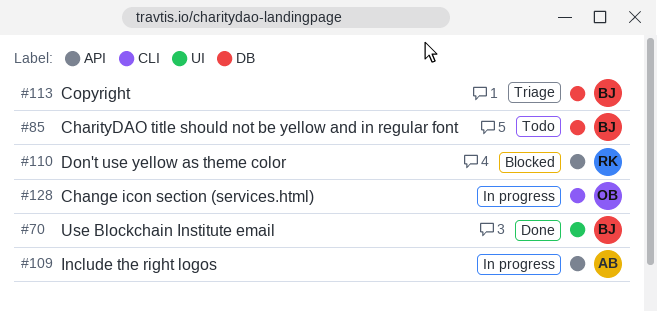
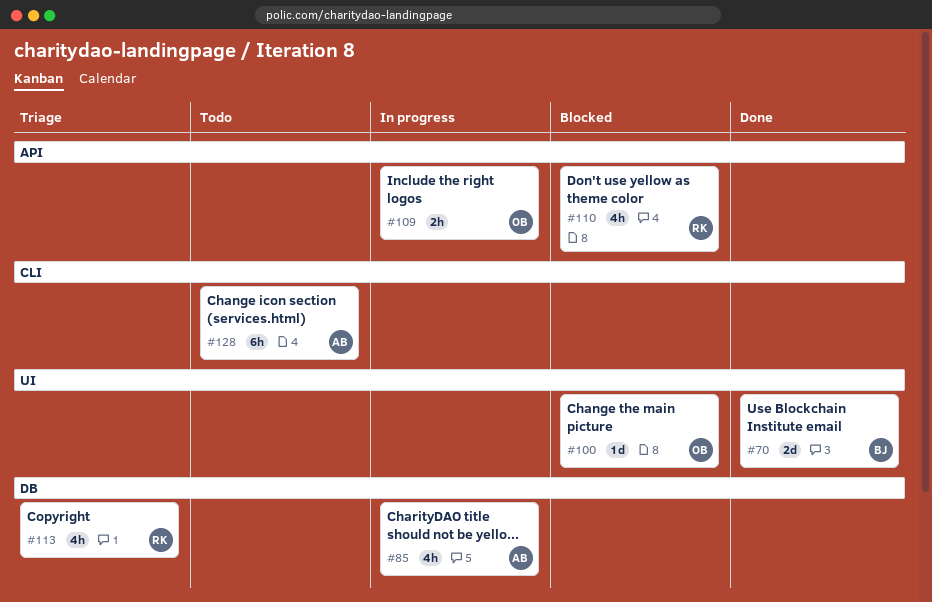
#85, status: Todo -> In progress
#85, owner: BJ -> AB
#100: none -> present
#109, owner: AB -> OB
#113, owner: BJ -> RK
#128, status: In progress -> Todo
#128, owner: OB -> AB

